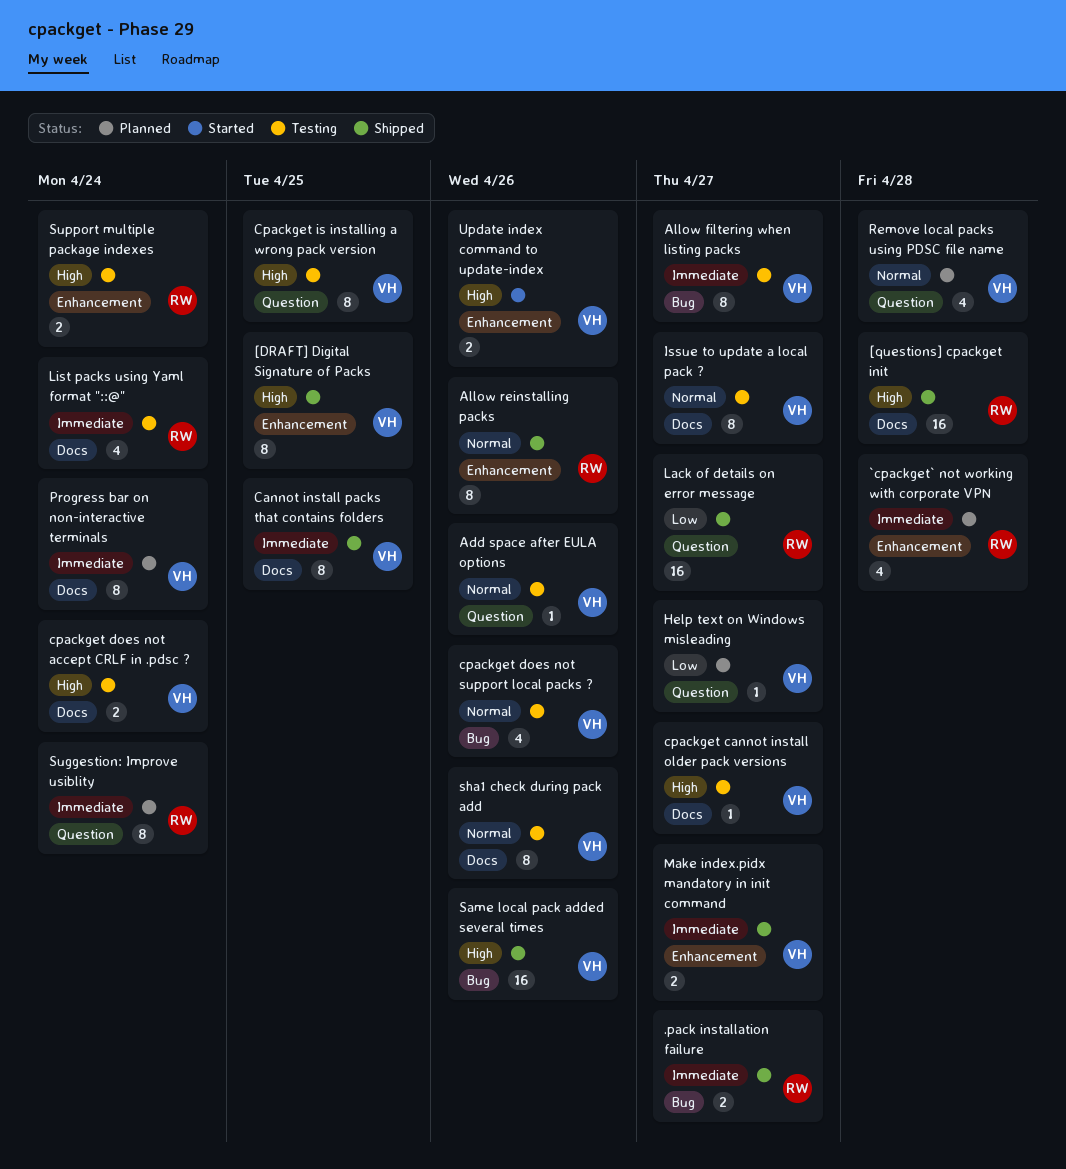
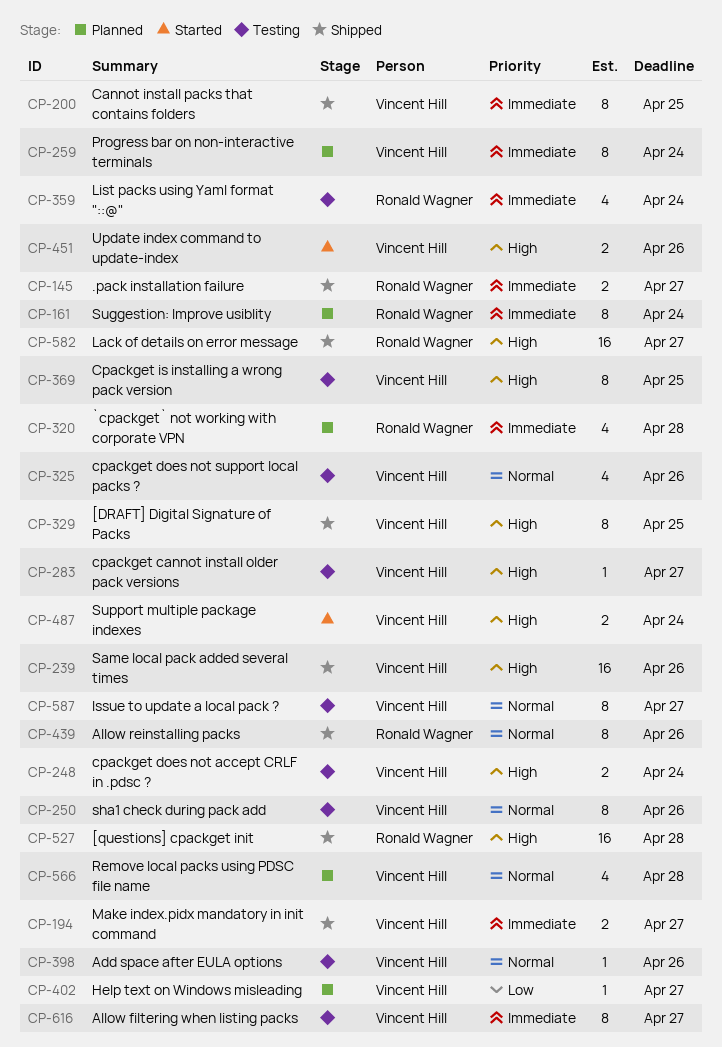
Lack of details on error message, priority: Low -> High
Support multiple package indexes, status: Testing -> Started
Support multiple package indexes, owner: Ronald Wagner -> Vincent Hill

